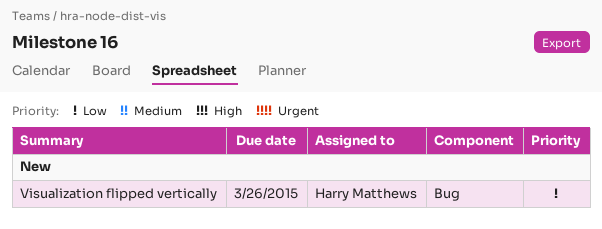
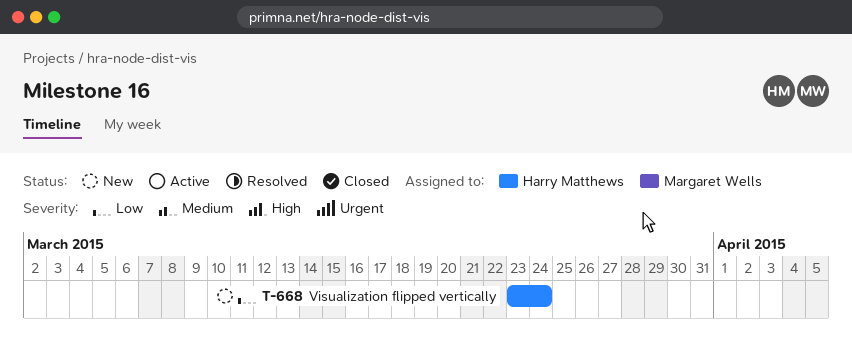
Visualization flipped vertically, due: Mar 26 -> Mar 24

